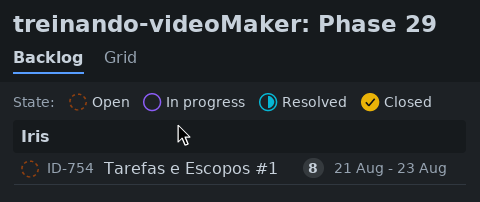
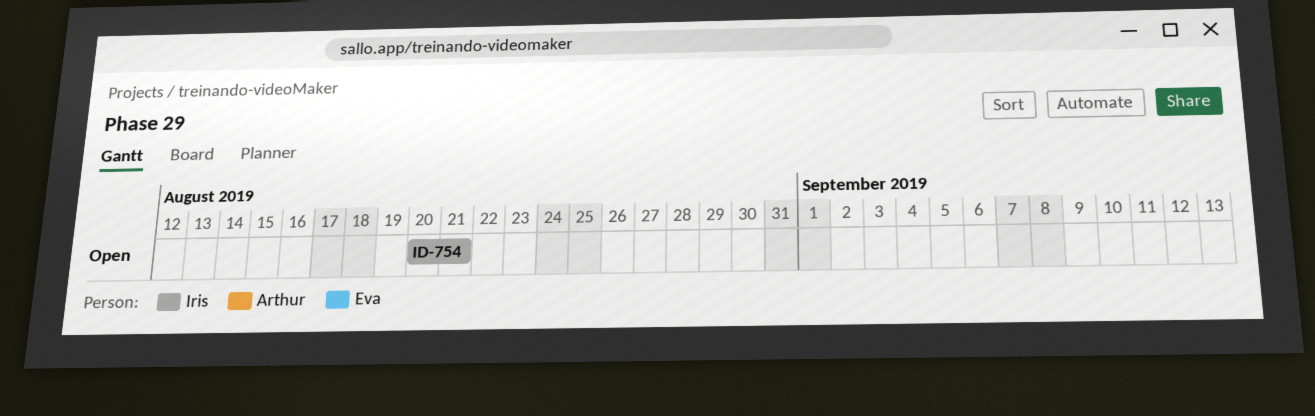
ID-754, start: Aug 21 -> Aug 20
ID-754, due: Aug 23 -> Aug 21

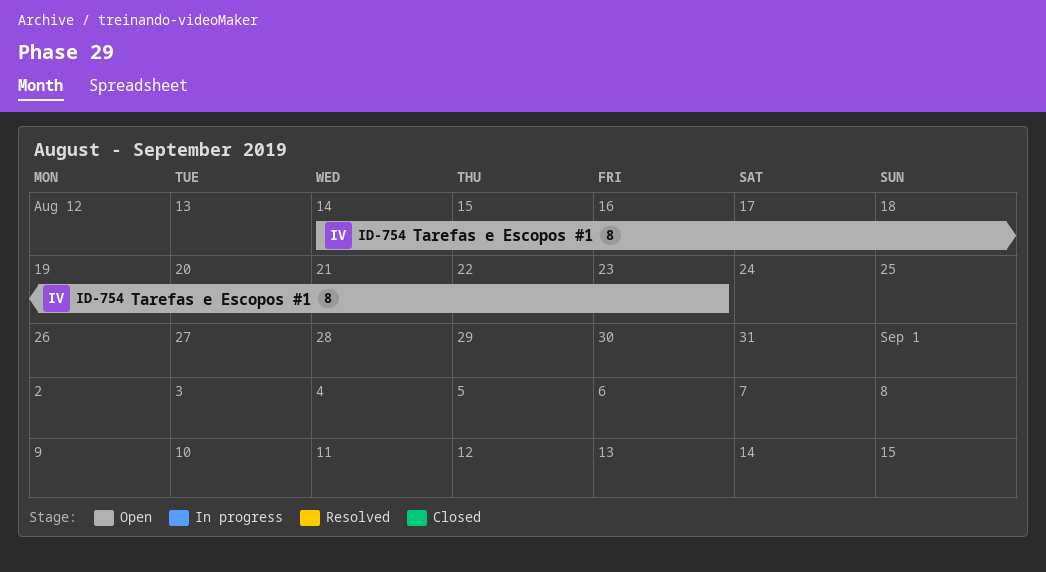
ID-754, start: Aug 20 -> Aug 14
ID-754, due: Aug 21 -> Aug 23

